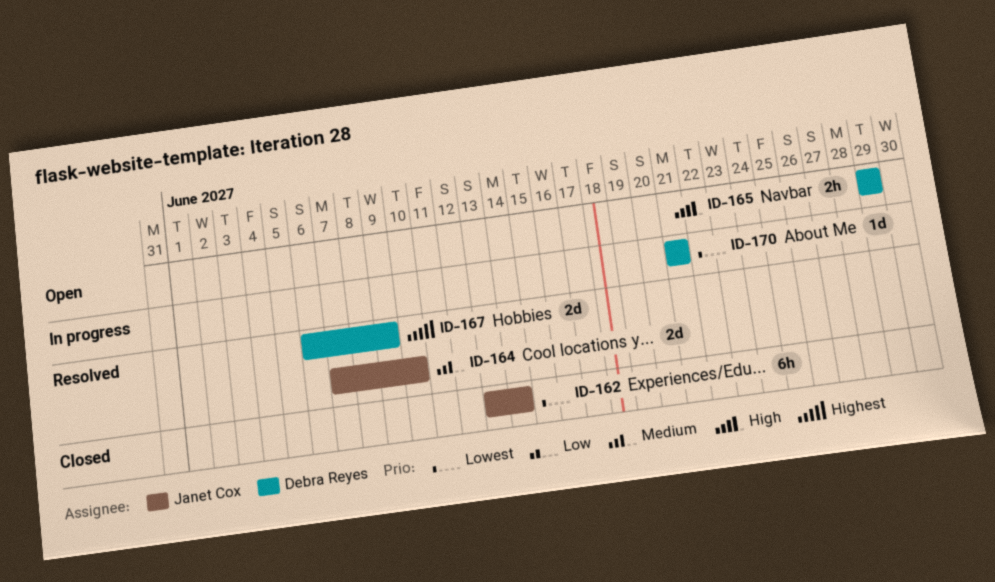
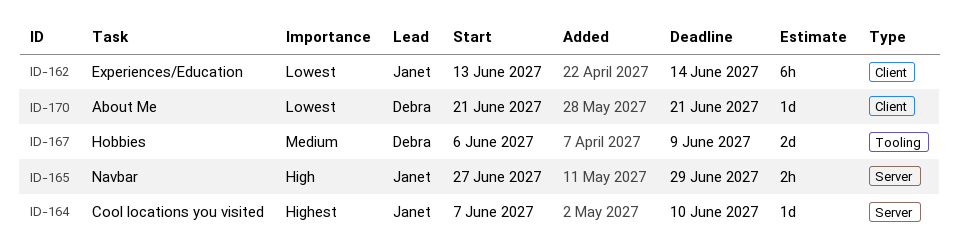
ID-164, priority: Medium -> Highest
ID-164, estimate: 2d -> 1d
ID-165, owner: Debra Reyes -> Janet Cox
ID-165, start: Jun 29 -> Jun 27
ID-167, priority: Highest -> Medium

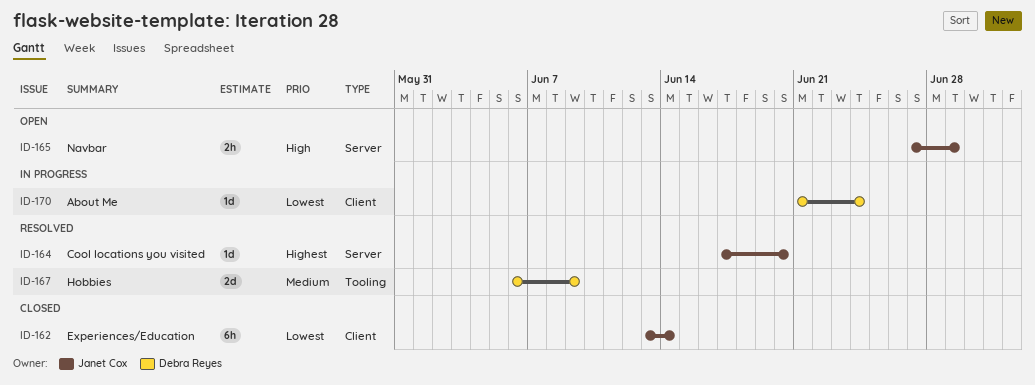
ID-164, start: Jun 7 -> Jun 17
ID-164, due: Jun 10 -> Jun 20
ID-170, due: Jun 21 -> Jun 24

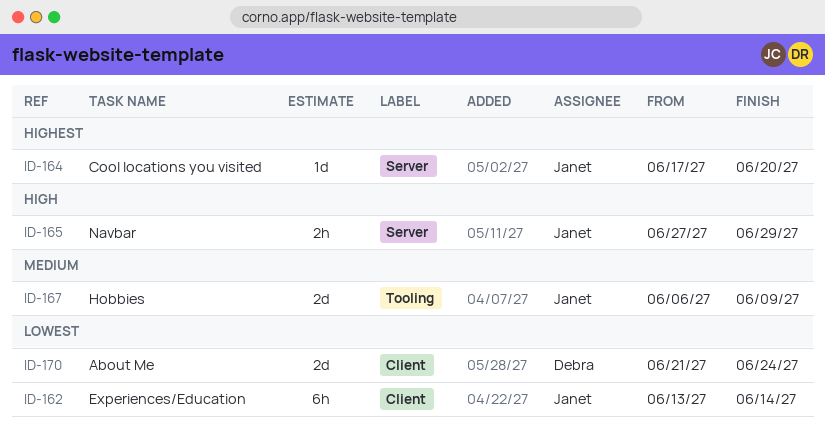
ID-167, owner: Debra Reyes -> Janet Cox
ID-170, estimate: 1d -> 2d

